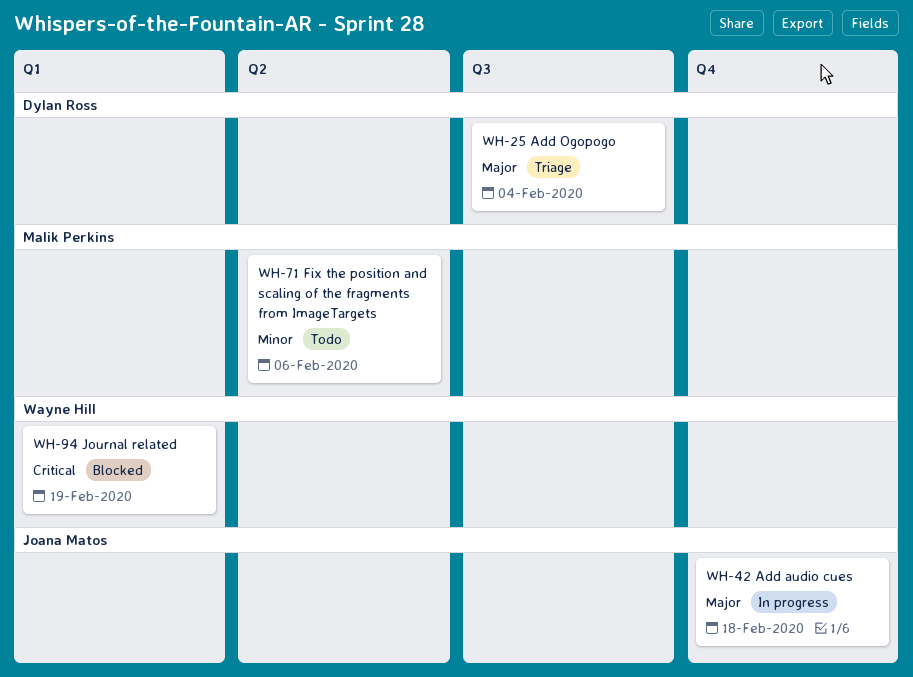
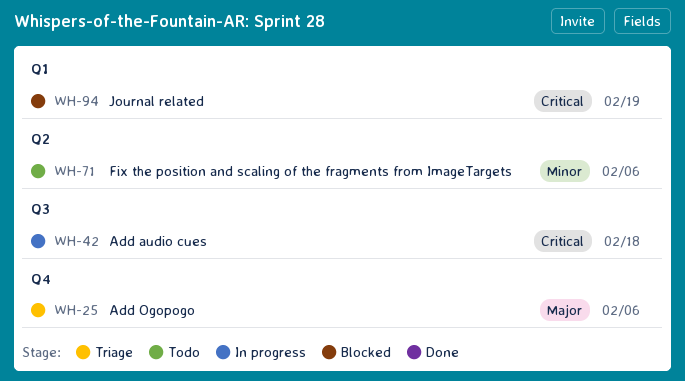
WH-25, label: Q3 -> Q4
WH-25, due: Feb 4 -> Feb 6
WH-42, priority: Major -> Critical
WH-42, label: Q4 -> Q3

